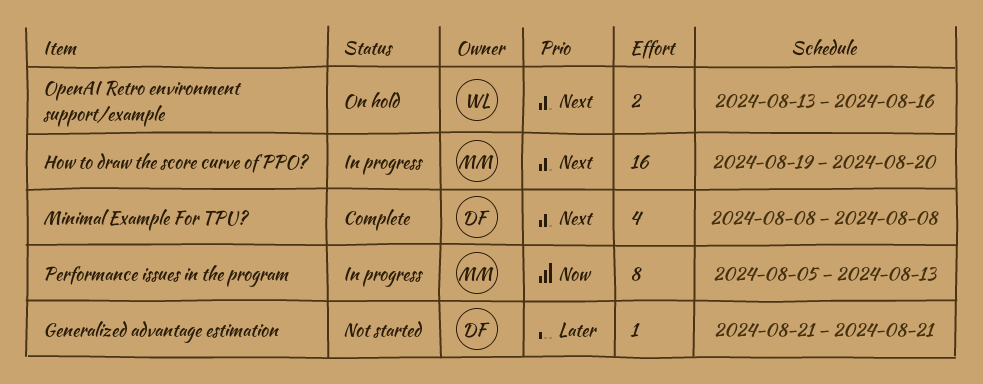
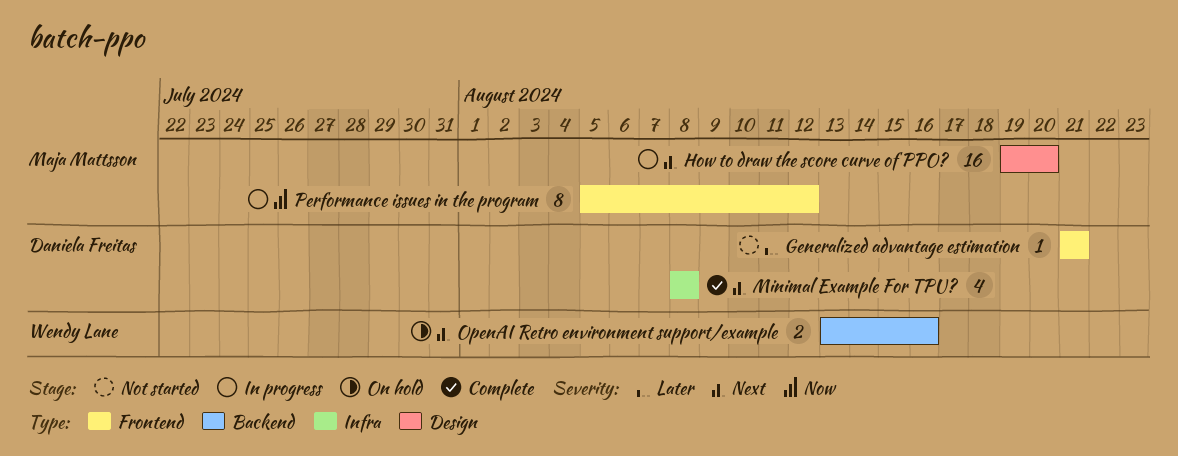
Performance issues in the program, due: Aug 13 -> Aug 12

